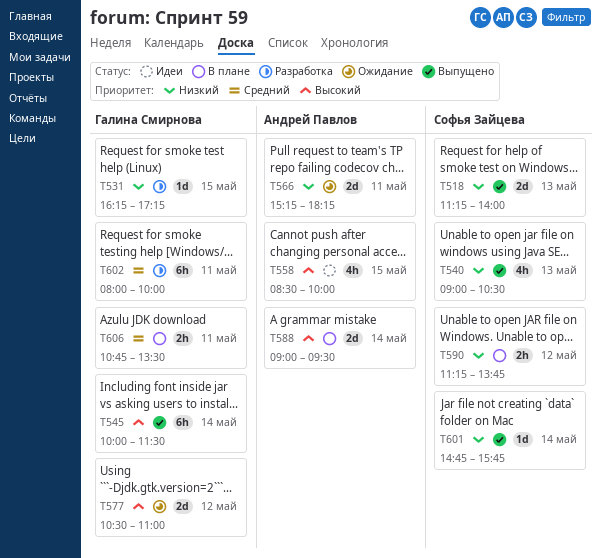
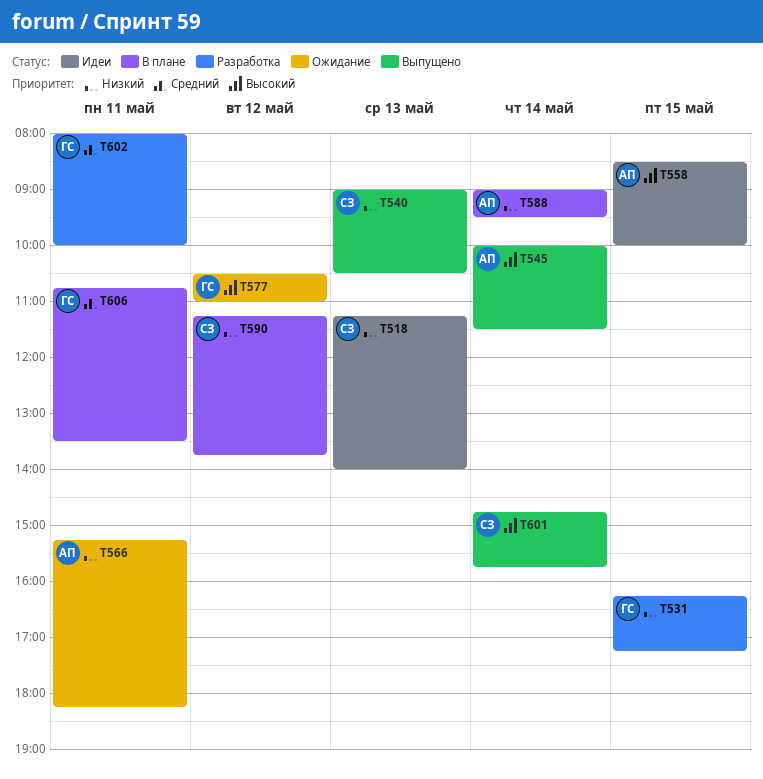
T518, status: Выпущено -> Идеи
T545, owner: Галина Смирнова -> Андрей Павлов
T588, priority: Высокий -> Низкий
T601, priority: Низкий -> Высокий

